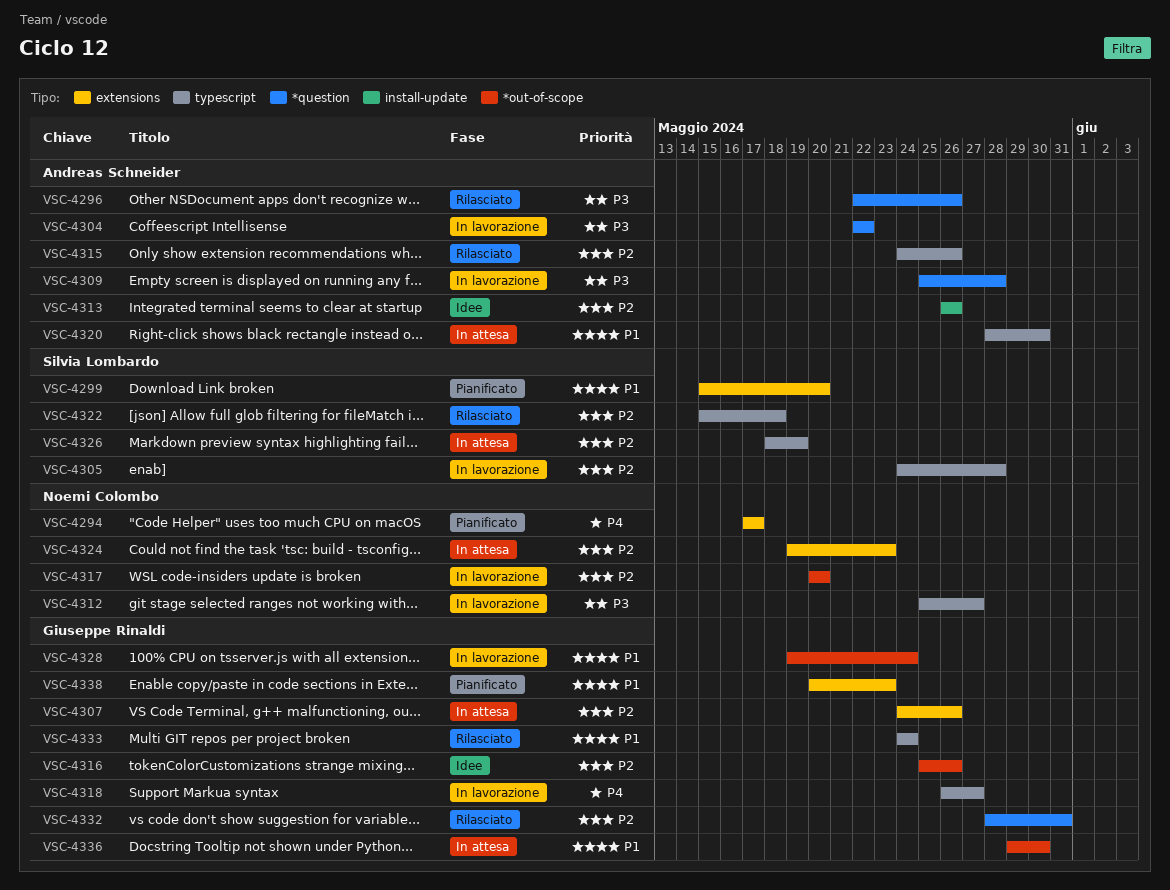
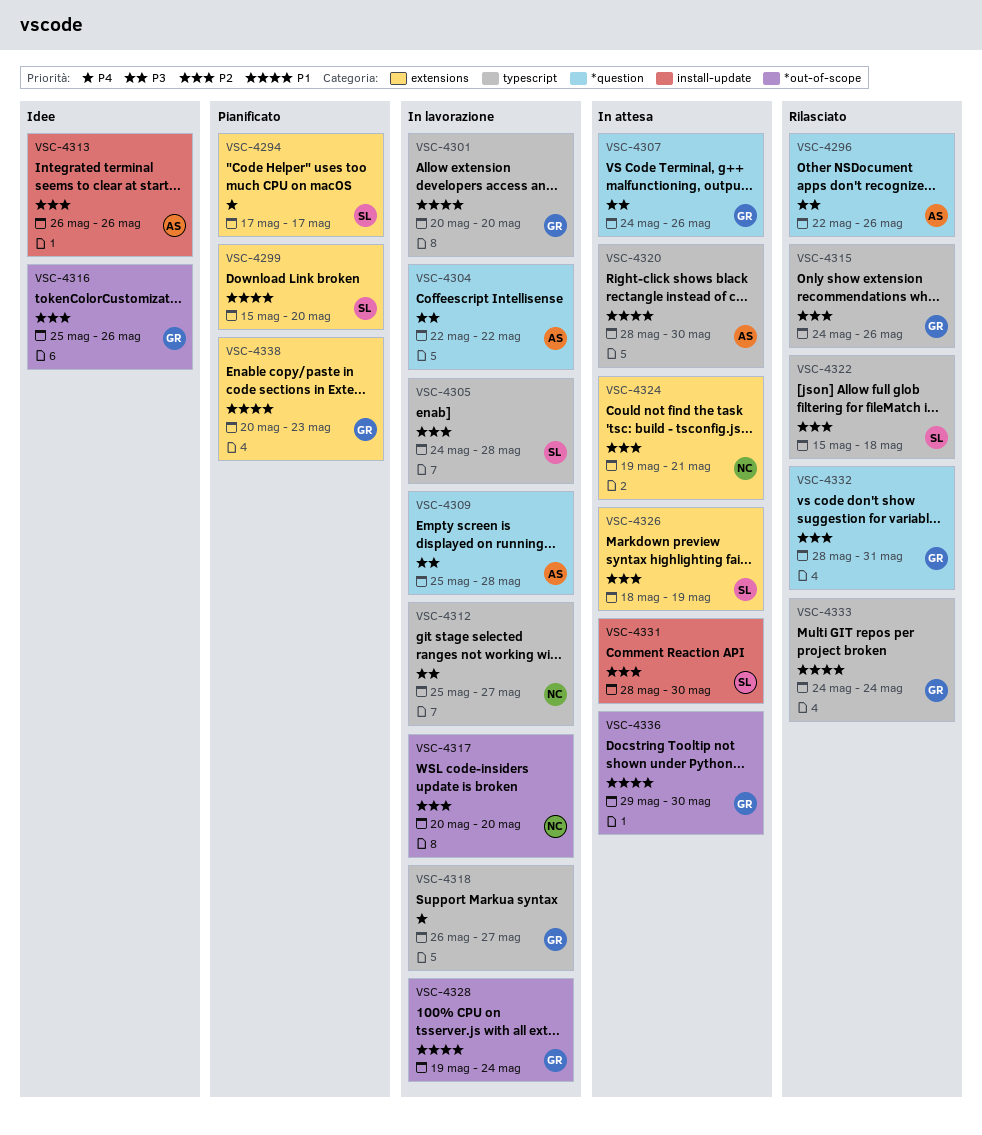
VSC-4294, owner: Noemi Colombo -> Silvia Lombardo
VSC-4301: none -> present
VSC-4307, priority: P2 -> P3
VSC-4307, label: extensions -> *question
VSC-4315, owner: Andreas Schneider -> Giuseppe Rinaldi
VSC-4324, due: May 23 -> May 21
VSC-4326, label: typescript -> extensions
VSC-4331: none -> present

